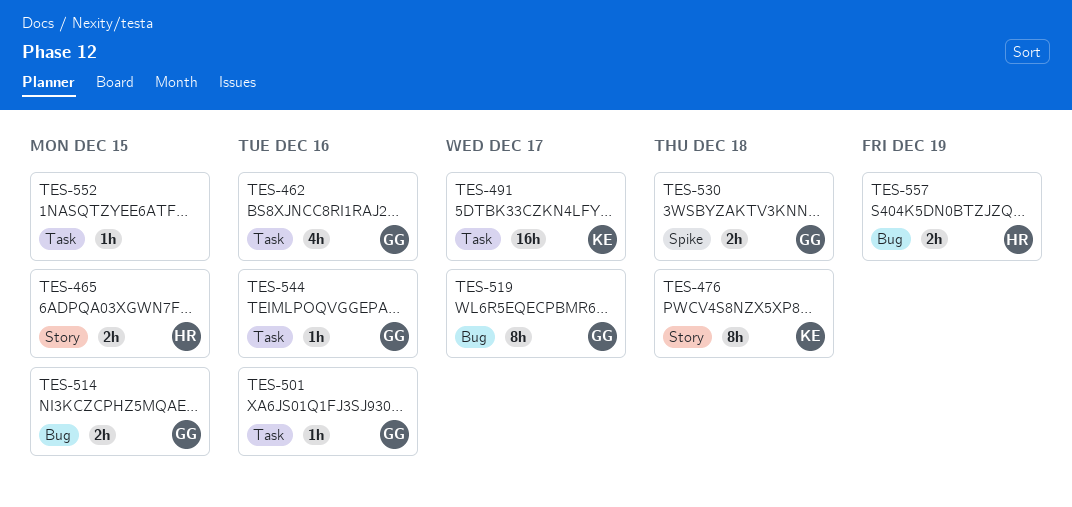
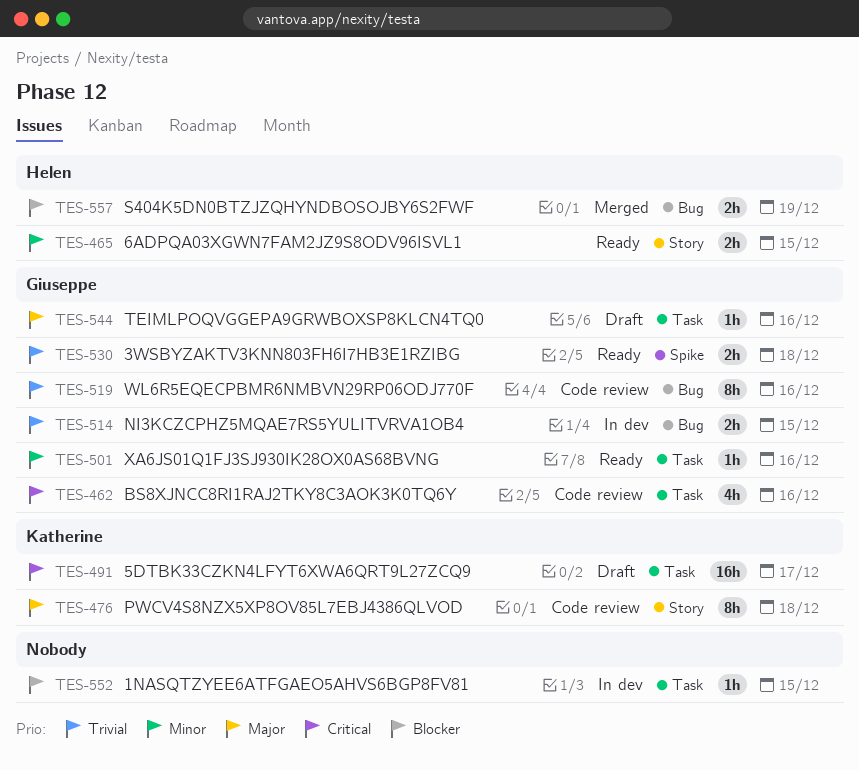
TES-519, due: Dec 17 -> Dec 16

